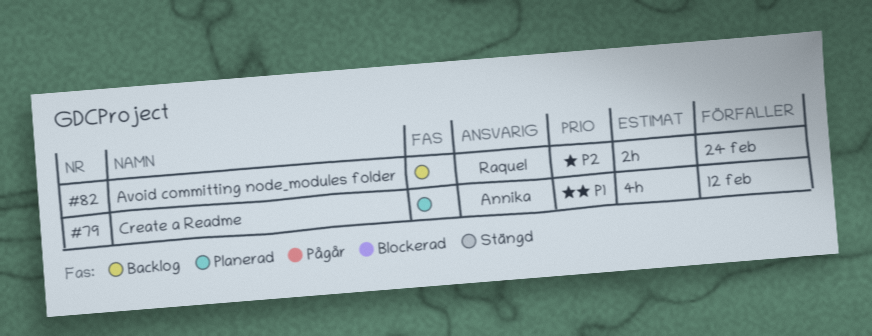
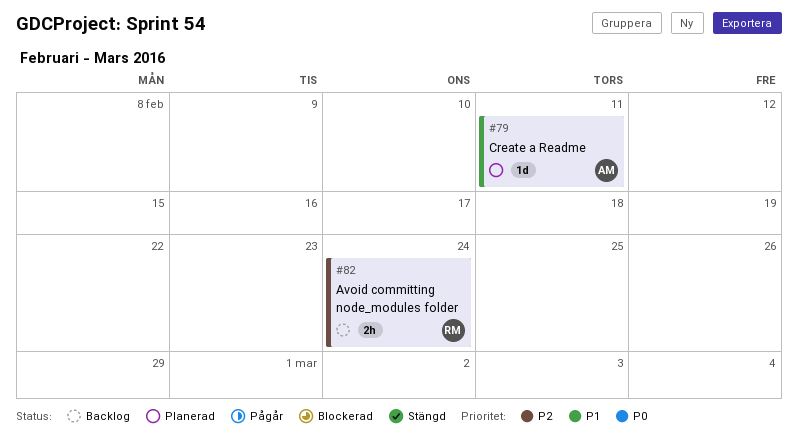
#79, estimate: 4h -> 1d
#79, due: Feb 12 -> Feb 11

